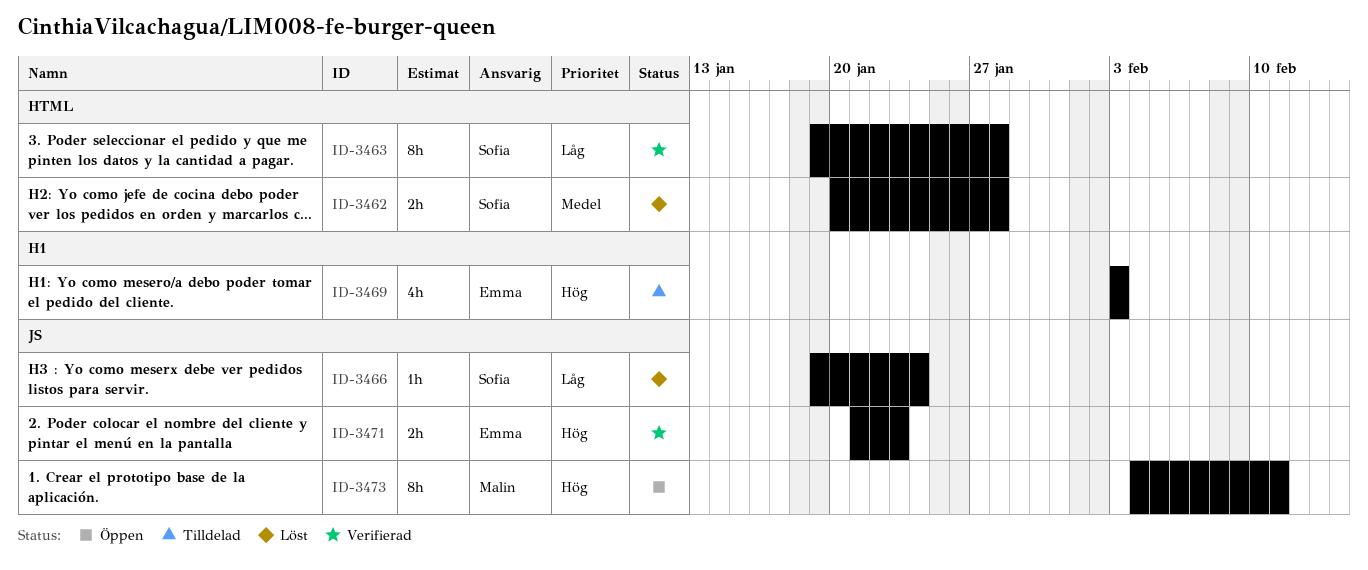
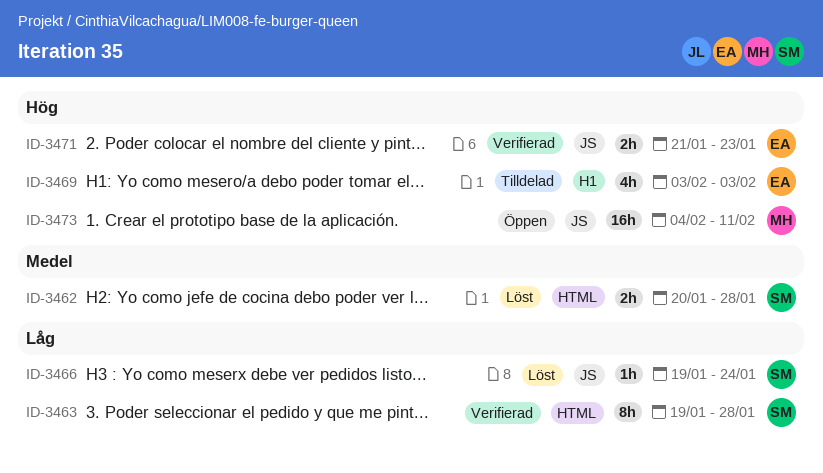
ID-3473, estimate: 8h -> 16h

